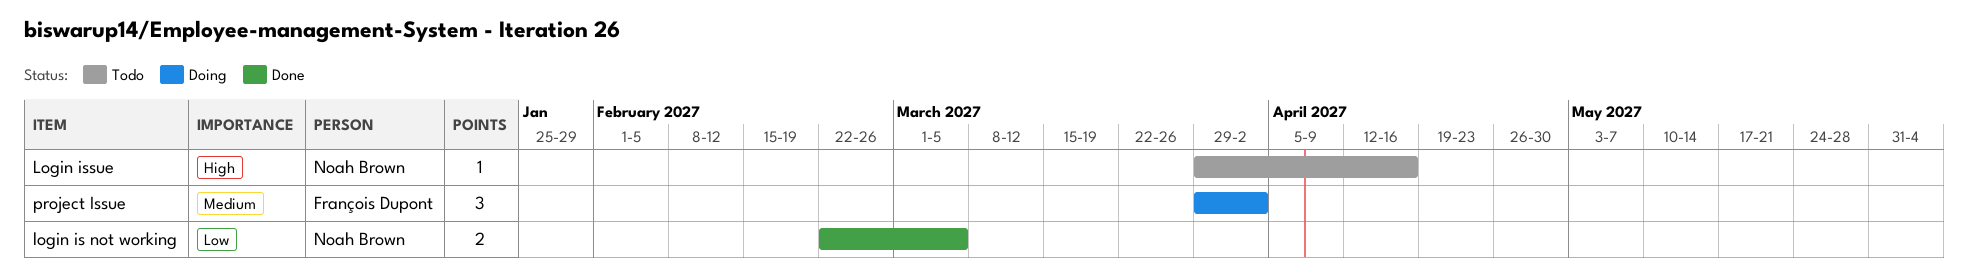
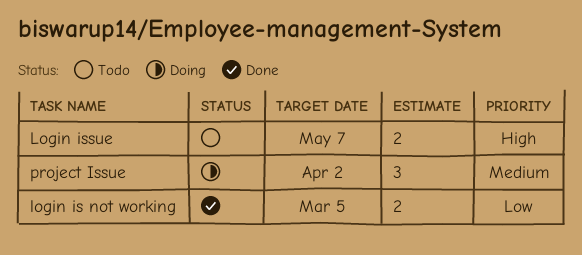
Login issue, estimate: 1 -> 2
Login issue, due: Apr 16 -> May 7

